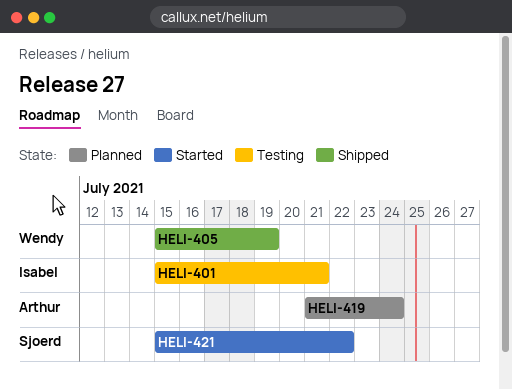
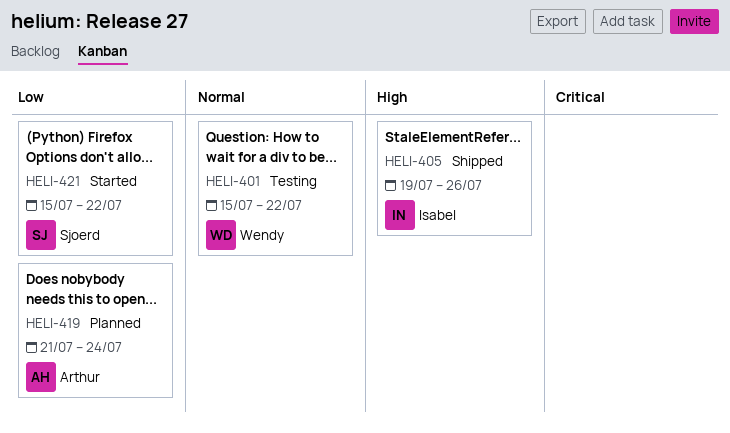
HELI-401, owner: Isabel -> Wendy
HELI-401, due: Jul 21 -> Jul 22
HELI-405, owner: Wendy -> Isabel
HELI-405, start: Jul 15 -> Jul 19
HELI-405, due: Jul 19 -> Jul 26

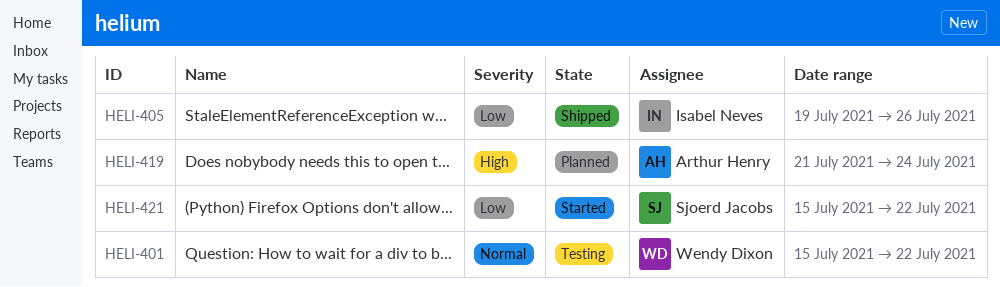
HELI-405, priority: High -> Low
HELI-419, priority: Low -> High

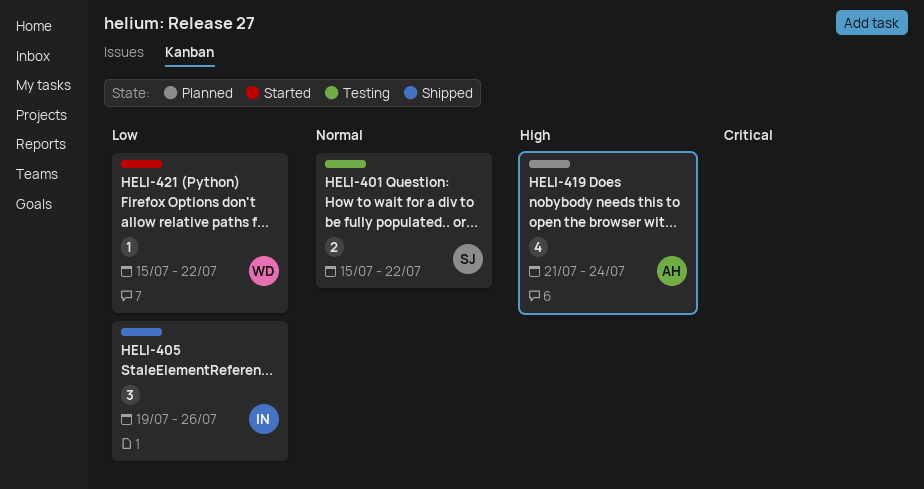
HELI-401, owner: Wendy Dixon -> Sjoerd Jacobs
HELI-421, owner: Sjoerd Jacobs -> Wendy Dixon

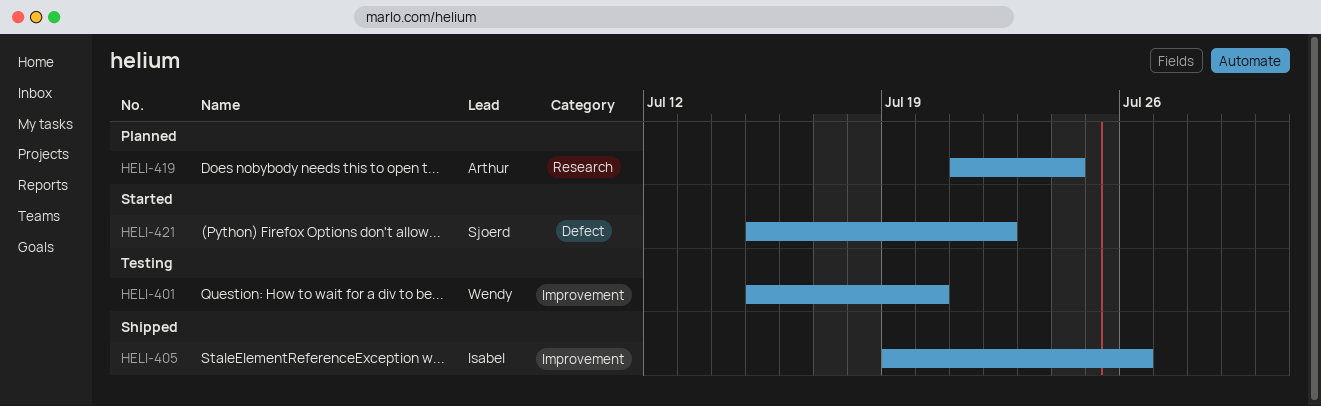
HELI-401, owner: Sjoerd -> Wendy
HELI-401, due: Jul 22 -> Jul 20
HELI-421, owner: Wendy -> Sjoerd

